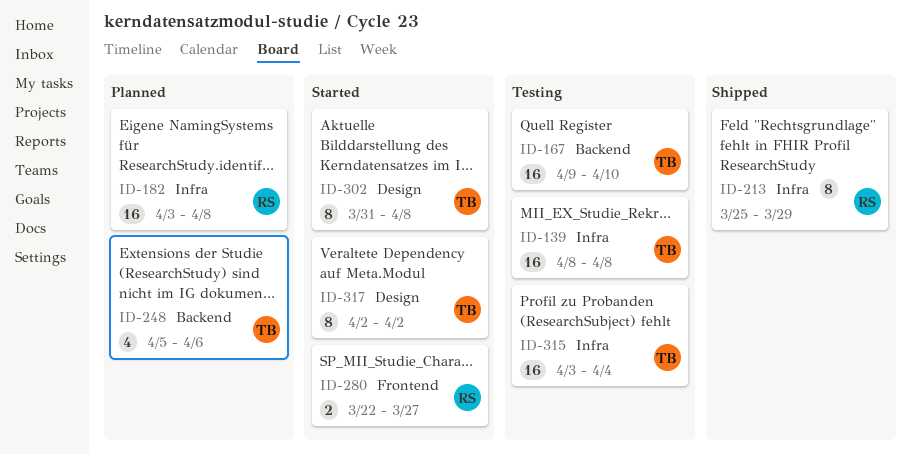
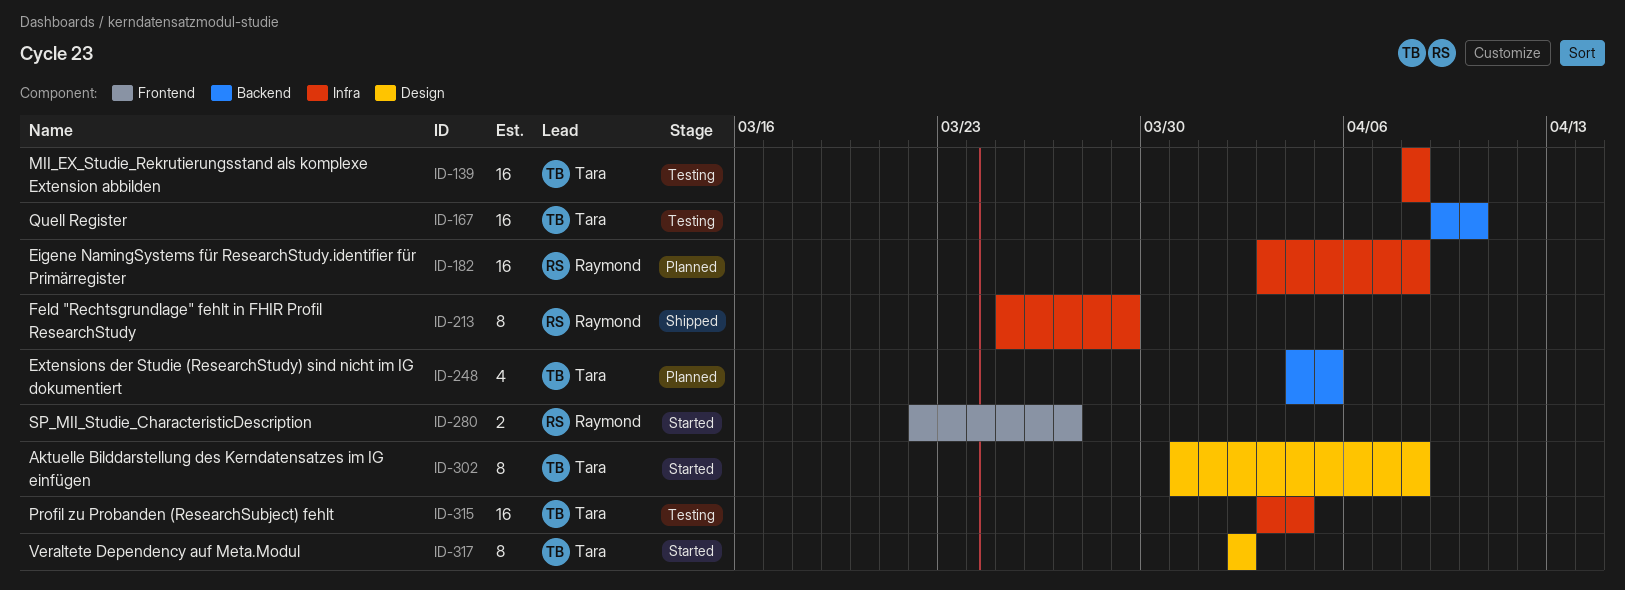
ID-248, start: Apr 5 -> Apr 4
ID-248, due: Apr 6 -> Apr 5

